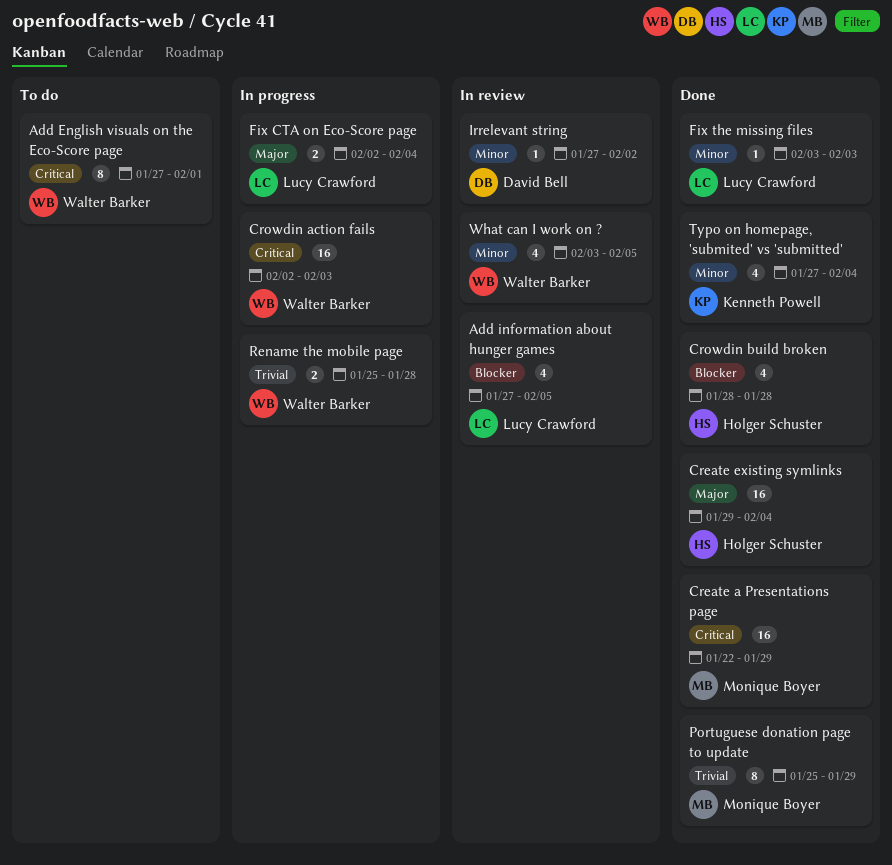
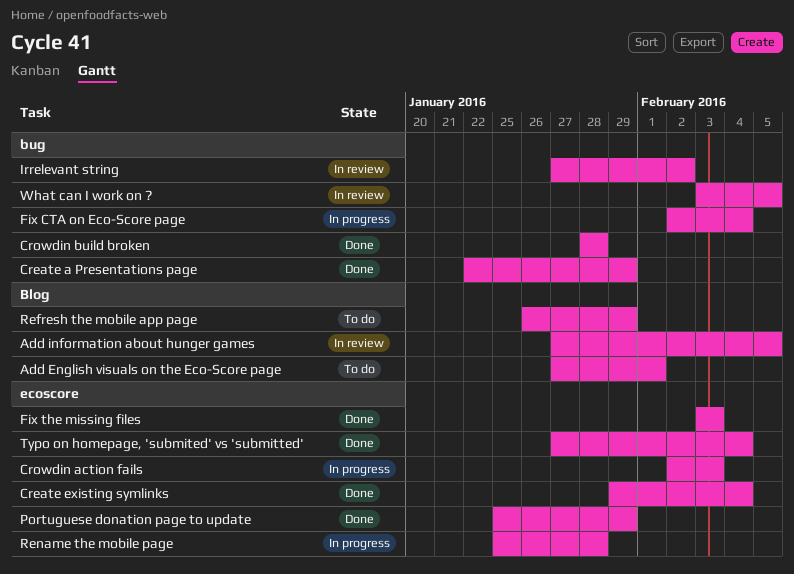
Refresh the mobile app page: none -> present

